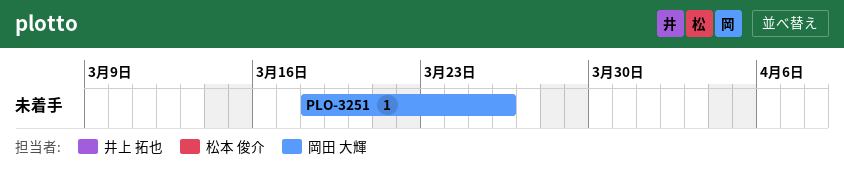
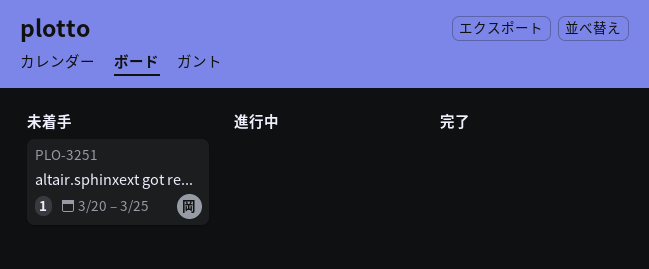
PLO-3251, start: Mar 18 -> Mar 20
PLO-3251, due: Mar 26 -> Mar 25

